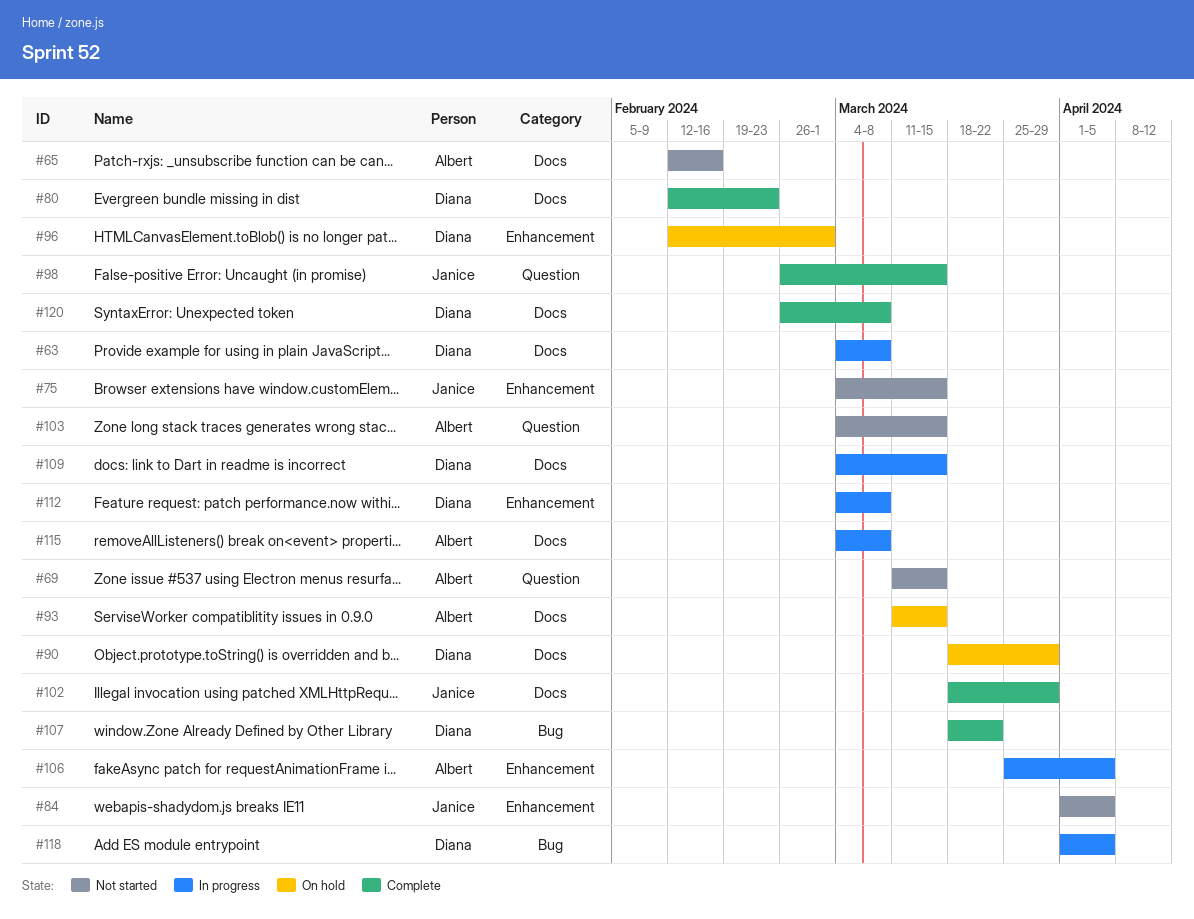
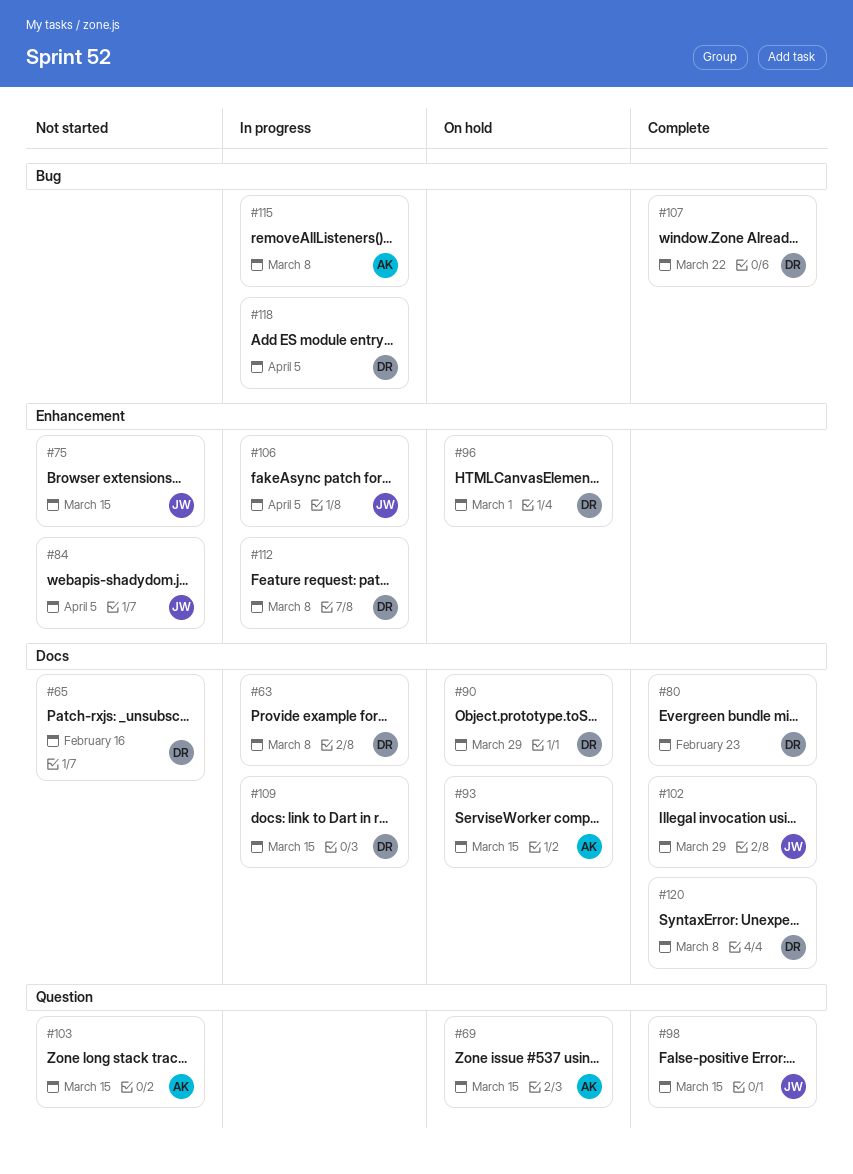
#65, owner: Albert -> Diana
#69, status: Not started -> On hold
#106, owner: Albert -> Janice
#115, label: Docs -> Bug

